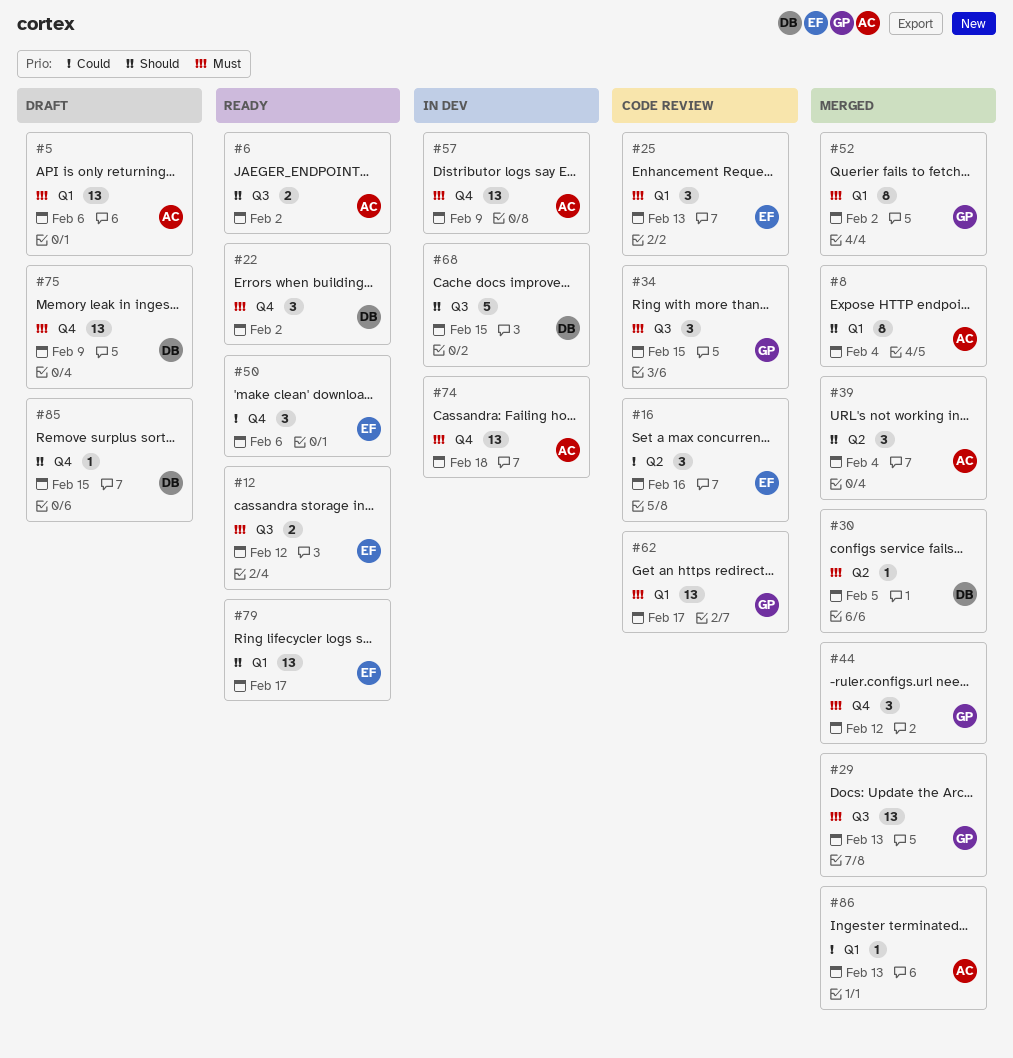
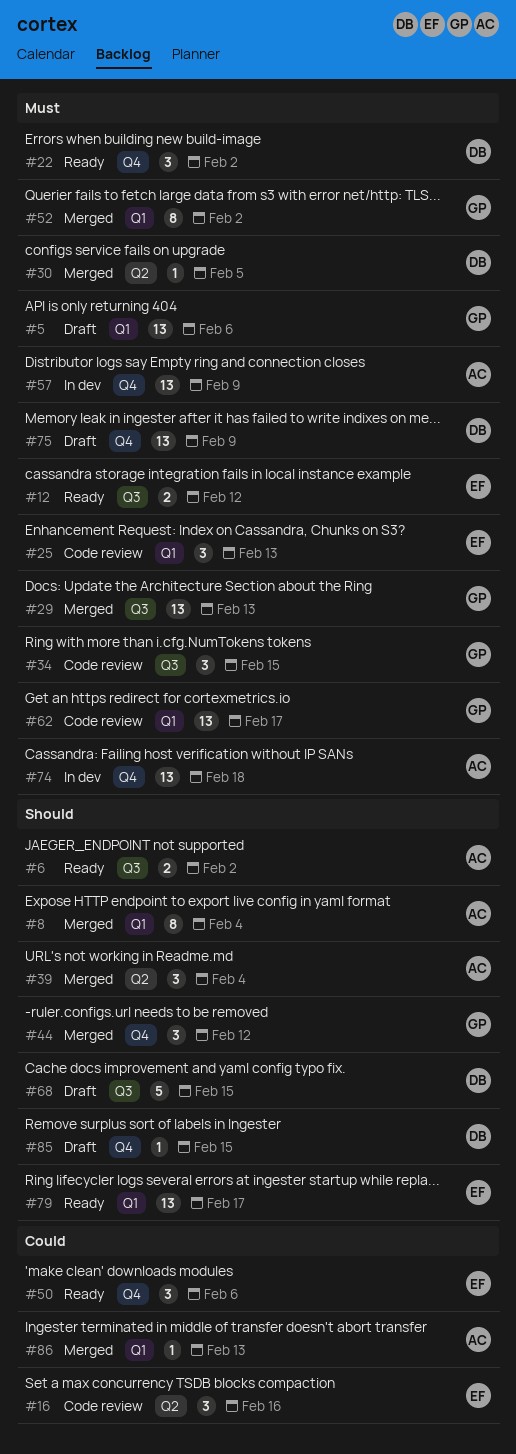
#5, owner: AC -> GP
#44, priority: Must -> Should
#68, status: In dev -> Draft

